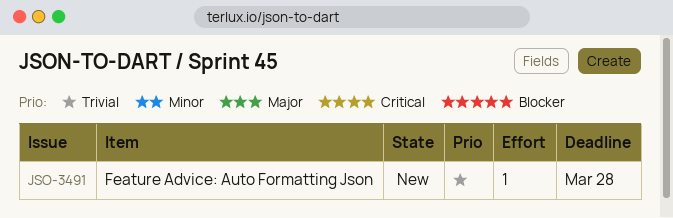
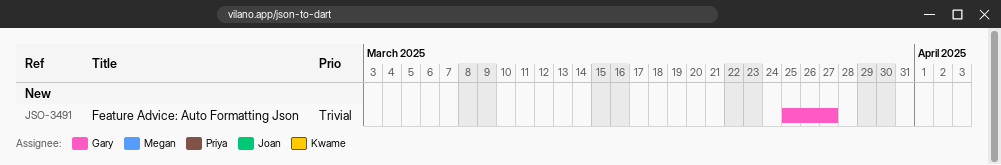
JSO-3491, due: Mar 28 -> Mar 27

